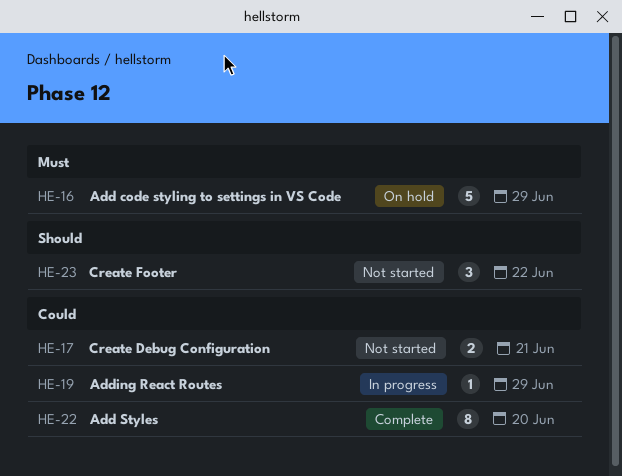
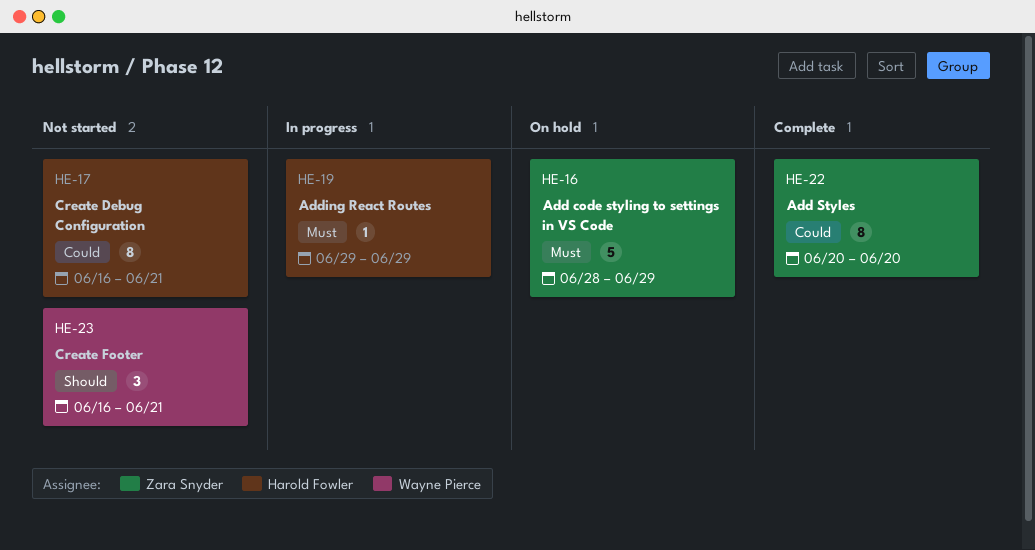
HE-17, estimate: 2 -> 8
HE-19, priority: Could -> Must
HE-23, due: Jun 22 -> Jun 21

